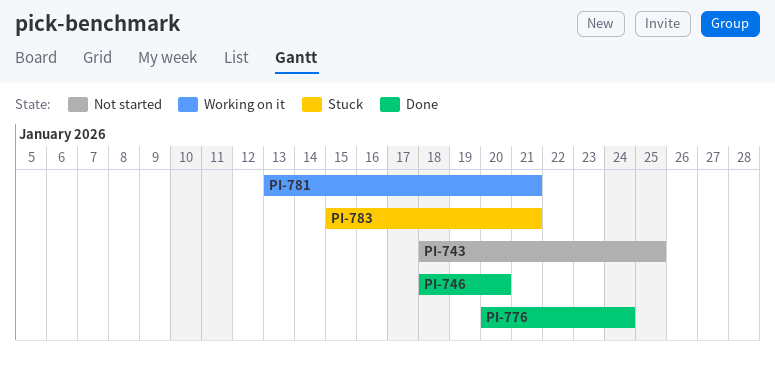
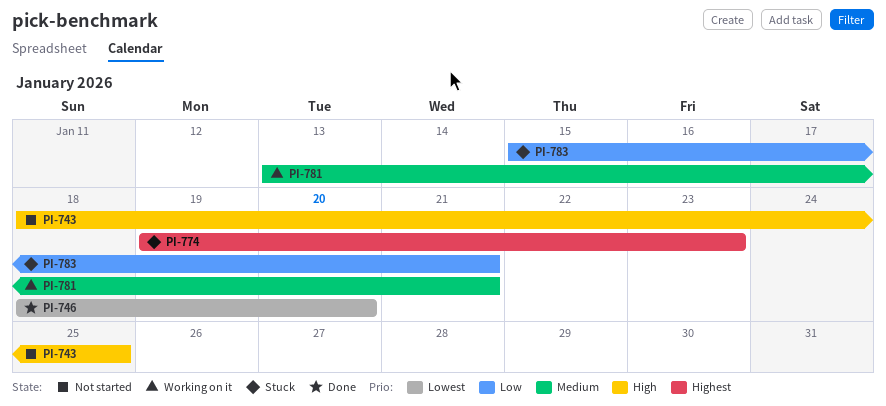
PI-774: none -> present
PI-776: present -> none

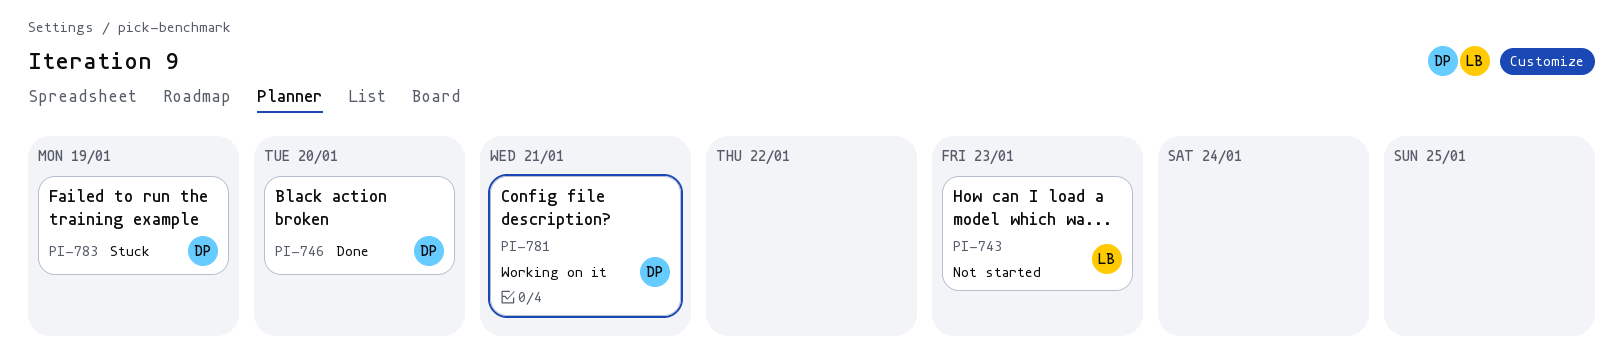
PI-743, due: Jan 25 -> Jan 23
PI-774: present -> none
PI-783, due: Jan 21 -> Jan 19

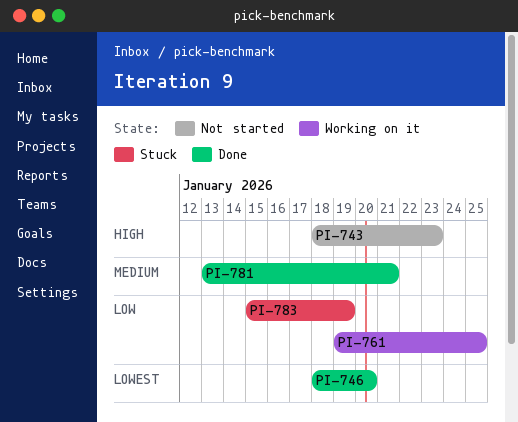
PI-761: none -> present
PI-781, status: Working on it -> Done

